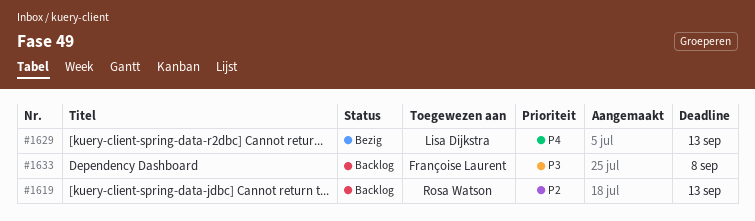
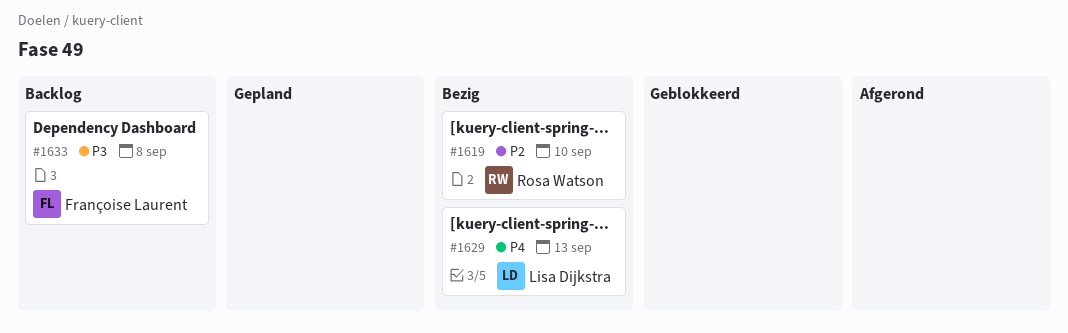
#1619, status: Backlog -> Bezig
#1619, due: Sep 13 -> Sep 10

